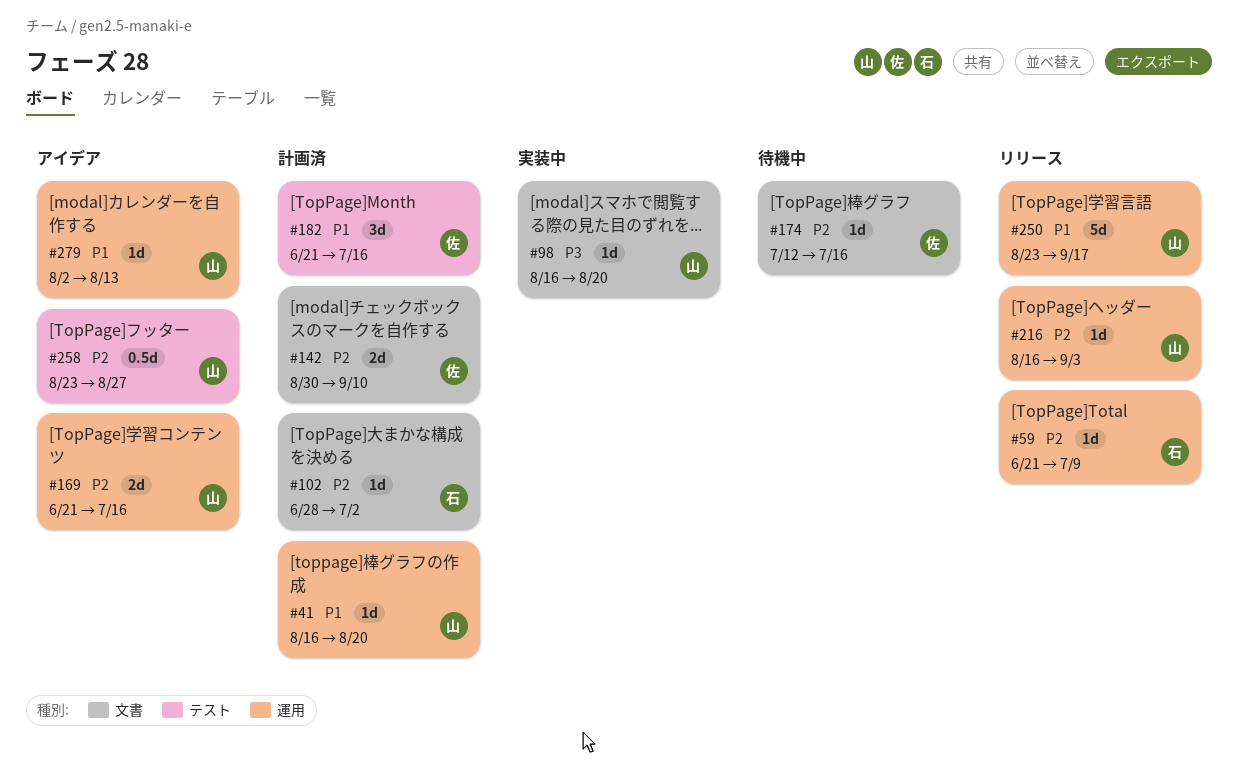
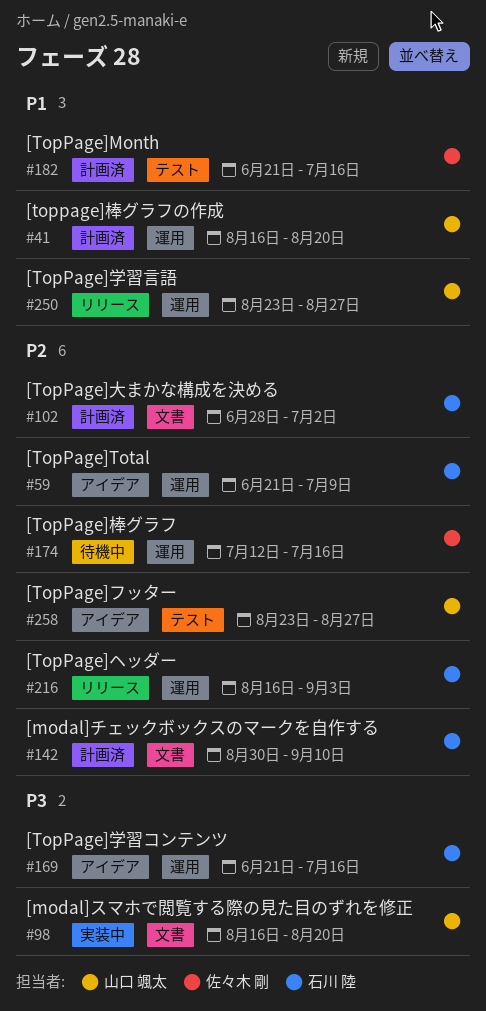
#59, status: リリース -> アイデア
#142, owner: 佐々木 剛 -> 石川 陸
#169, owner: 山口 颯太 -> 石川 陸
#169, priority: P2 -> P3
#174, label: 文書 -> 運用
#216, owner: 山口 颯太 -> 石川 陸
#250, due: Sep 17 -> Aug 27
#279: present -> none

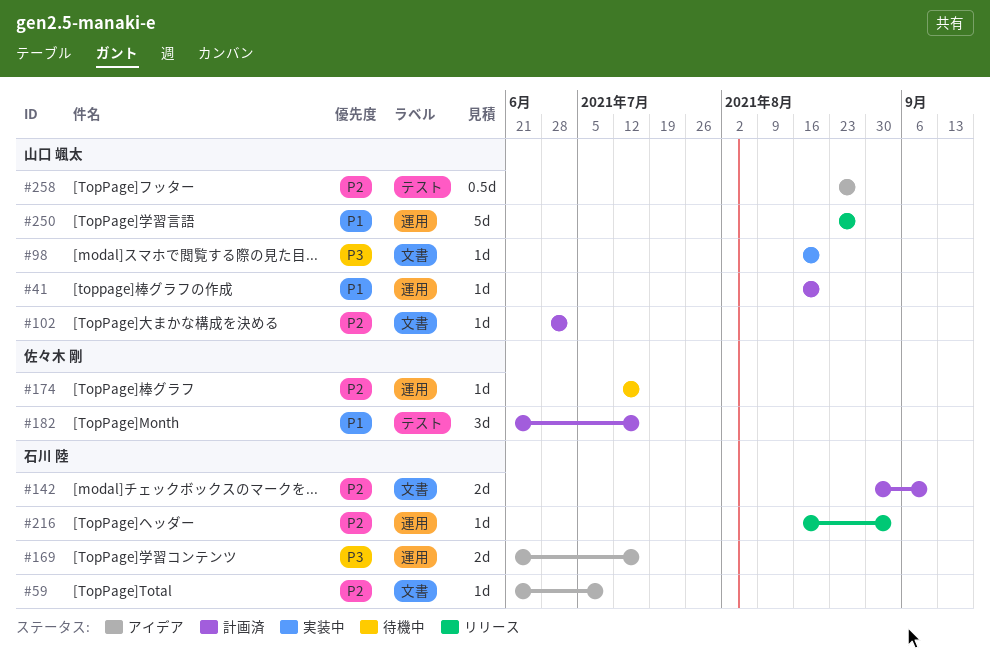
#59, label: 運用 -> 文書
#102, owner: 石川 陸 -> 山口 颯太

